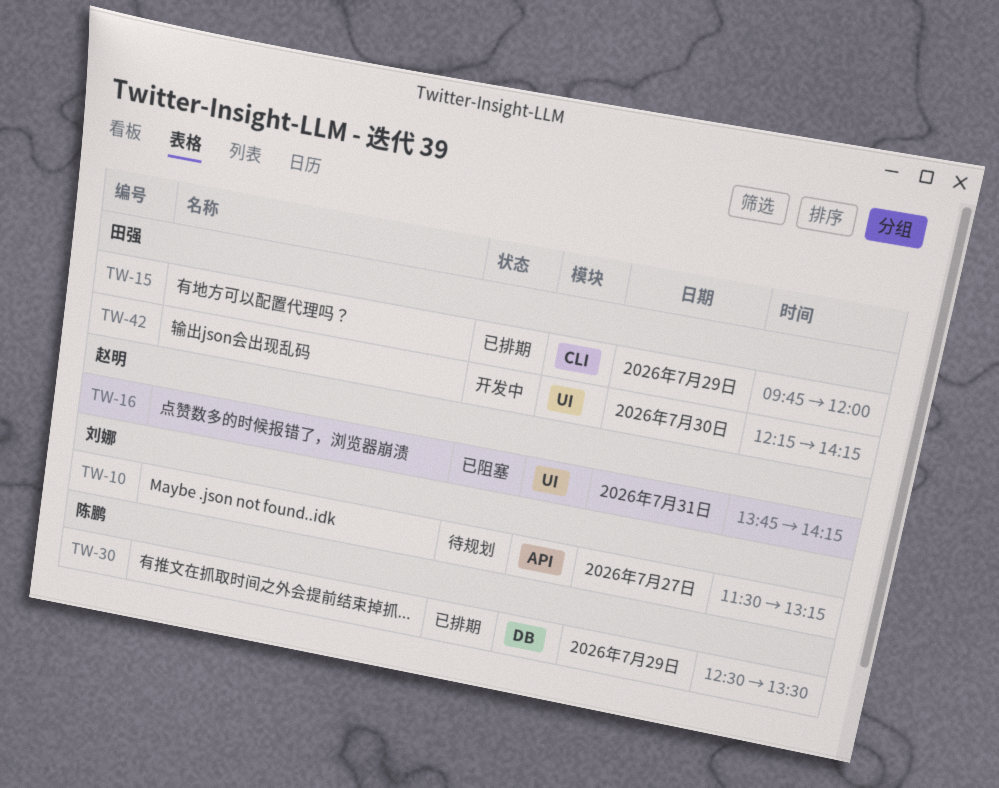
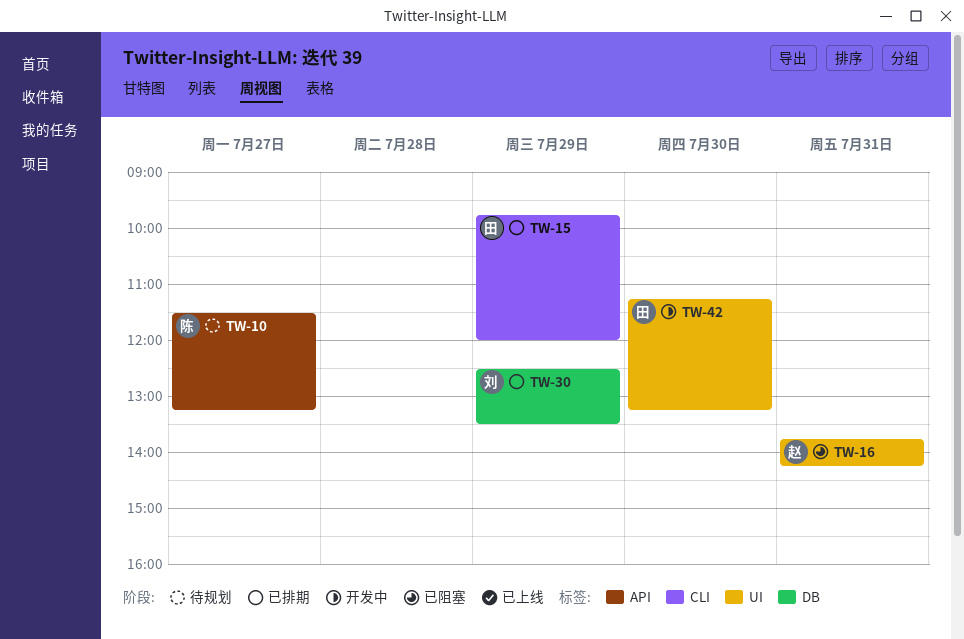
TW-10, owner: 刘娜 -> 陈鹏
TW-30, owner: 陈鹏 -> 刘娜
TW-42, begins: 12:15 -> 11:15
TW-42, ends: 14:15 -> 13:15

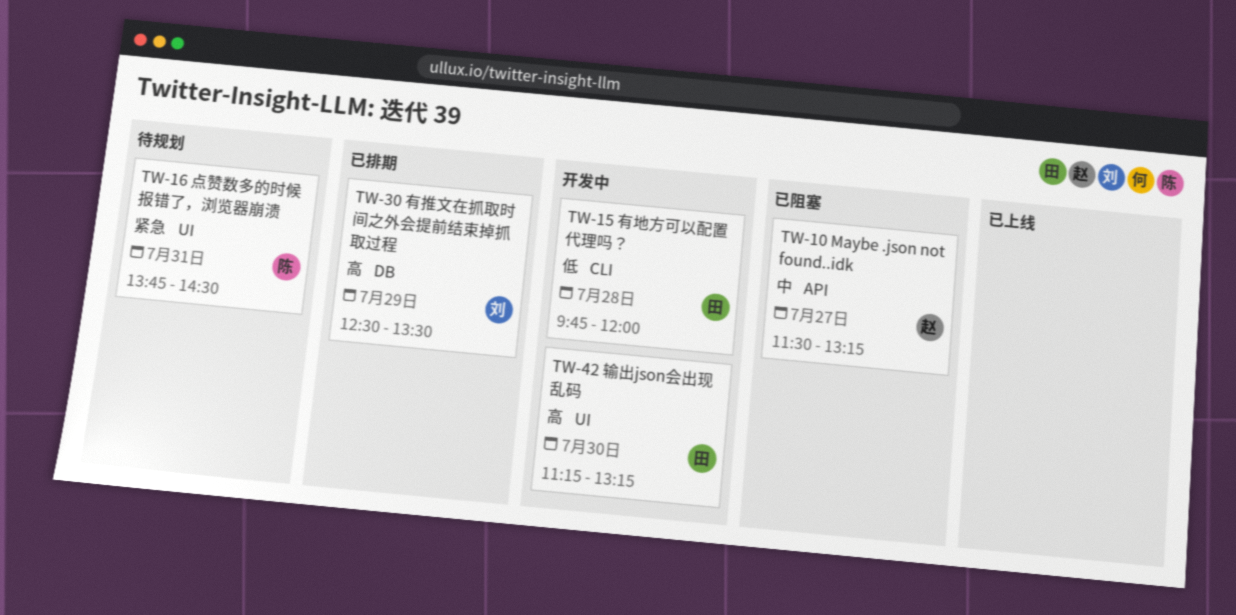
TW-10, status: 待规划 -> 已阻塞
TW-10, owner: 陈 -> 赵
TW-15, status: 已排期 -> 开发中
TW-15, day: Jul 29 -> Jul 28
TW-16, status: 已阻塞 -> 待规划
TW-16, owner: 赵 -> 陈
TW-16, ends: 14:15 -> 14:30

